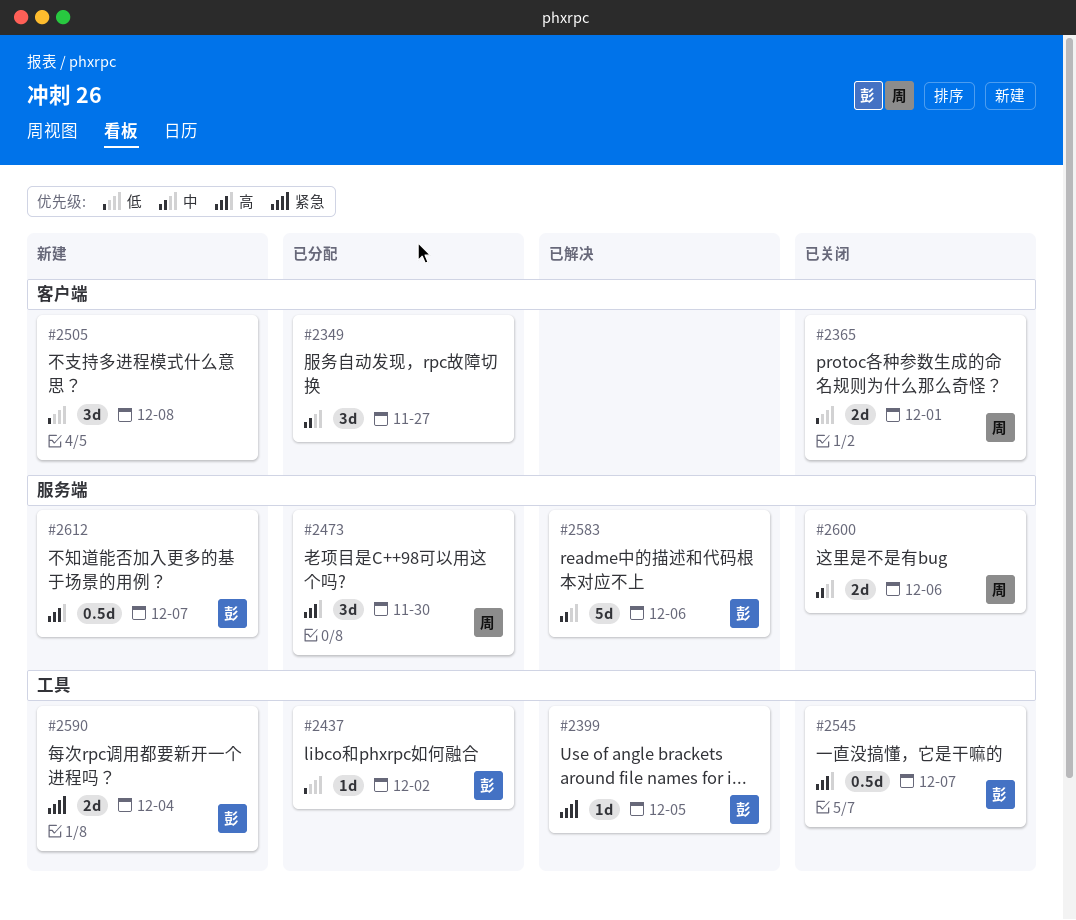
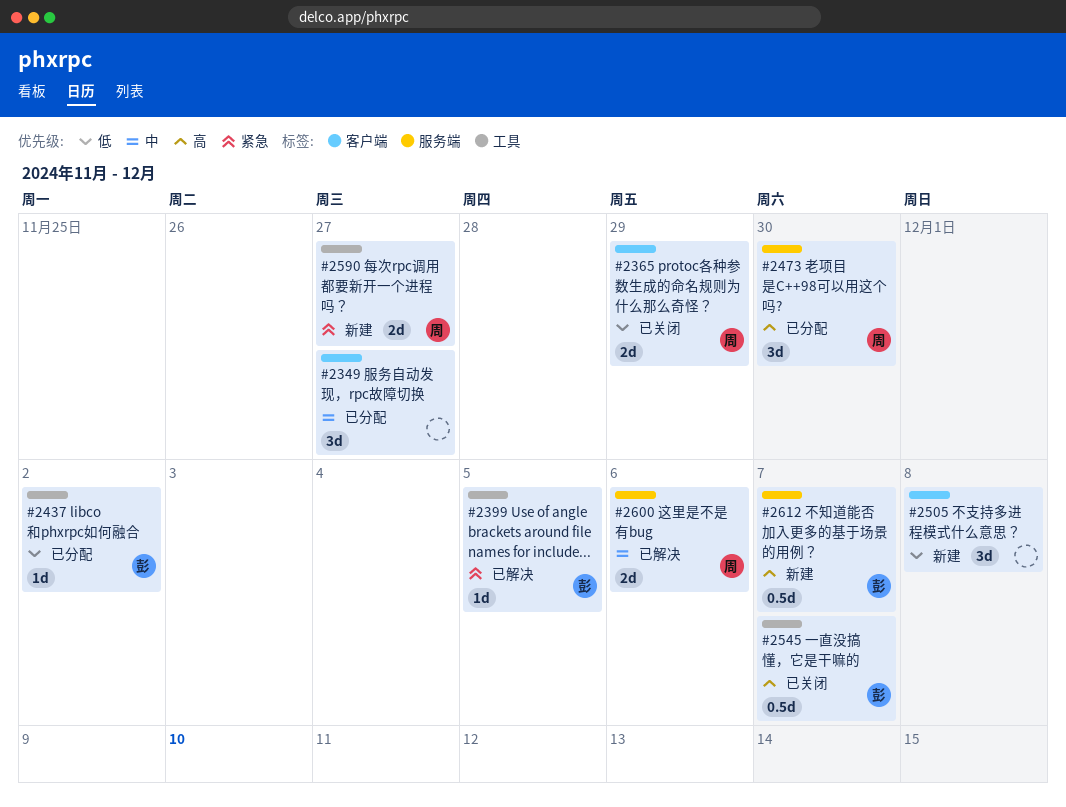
#2365, due: Dec 1 -> Nov 29
#2583: present -> none
#2590, owner: 彭 -> 周
#2590, due: Dec 4 -> Nov 27
#2600, status: 已关闭 -> 已解决

